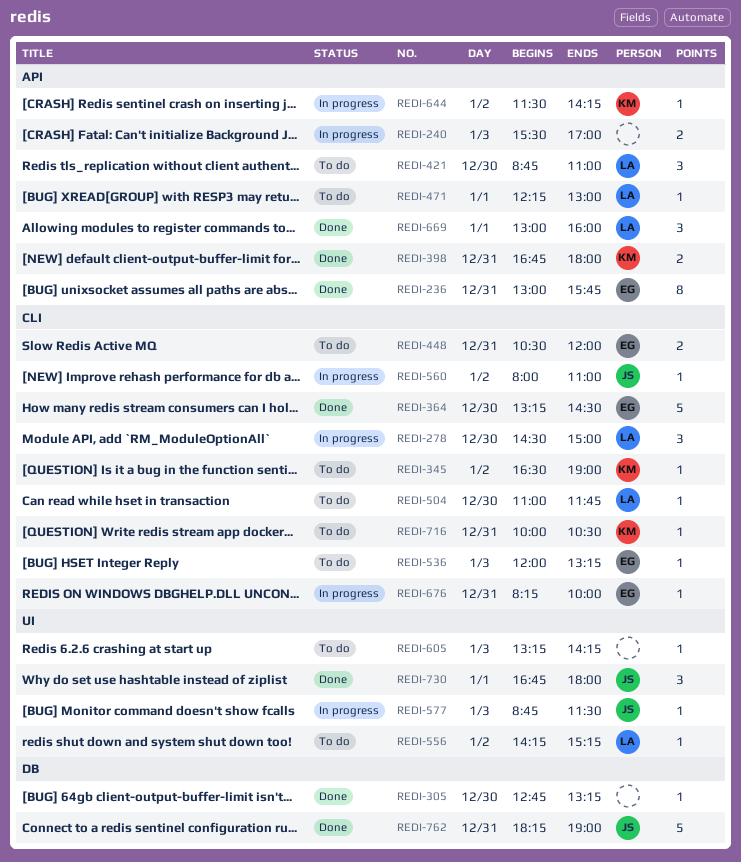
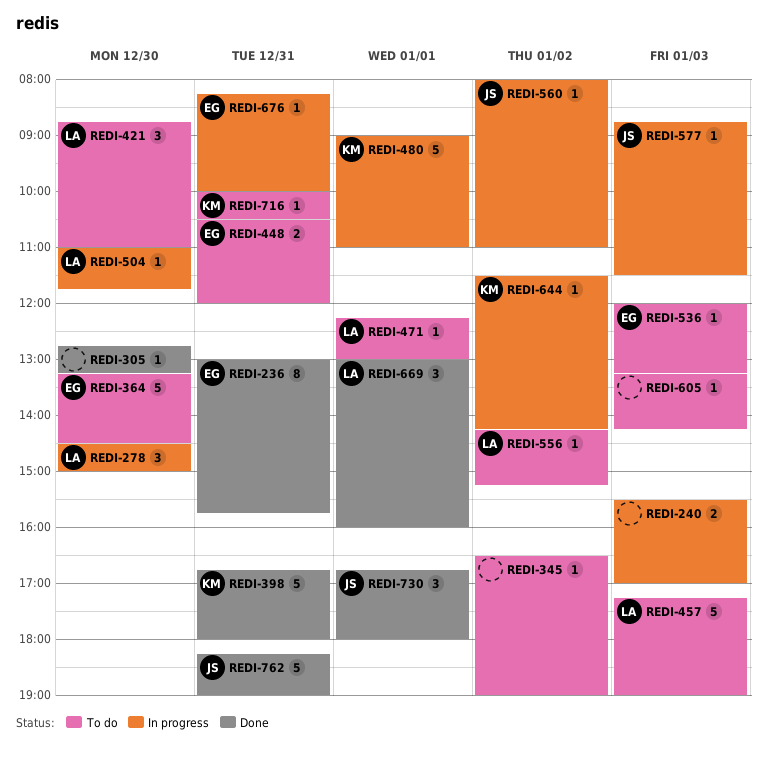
REDI-345, owner: KM -> none
REDI-364, status: Done -> To do
REDI-398, estimate: 2 -> 5
REDI-457: none -> present
REDI-480: none -> present
REDI-504, status: To do -> In progress

